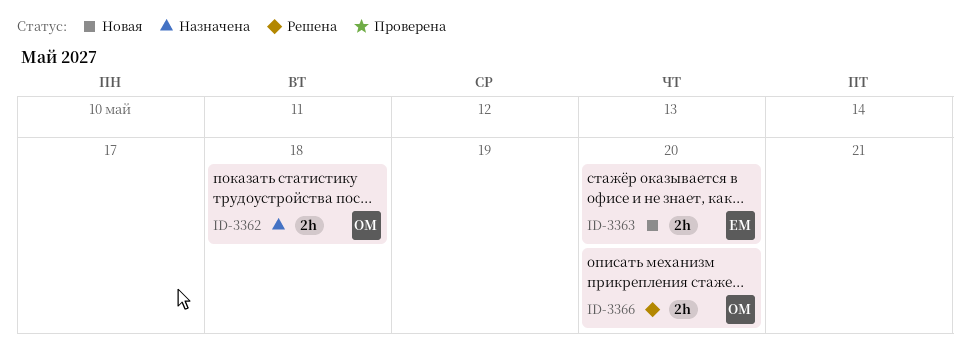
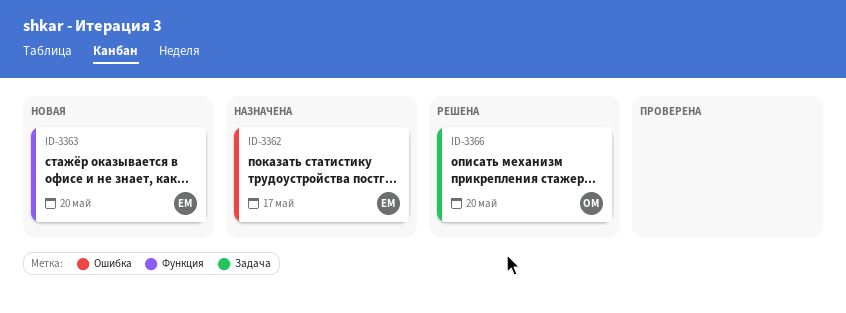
ID-3362, owner: ОМ -> ЕМ
ID-3362, due: May 18 -> May 17

